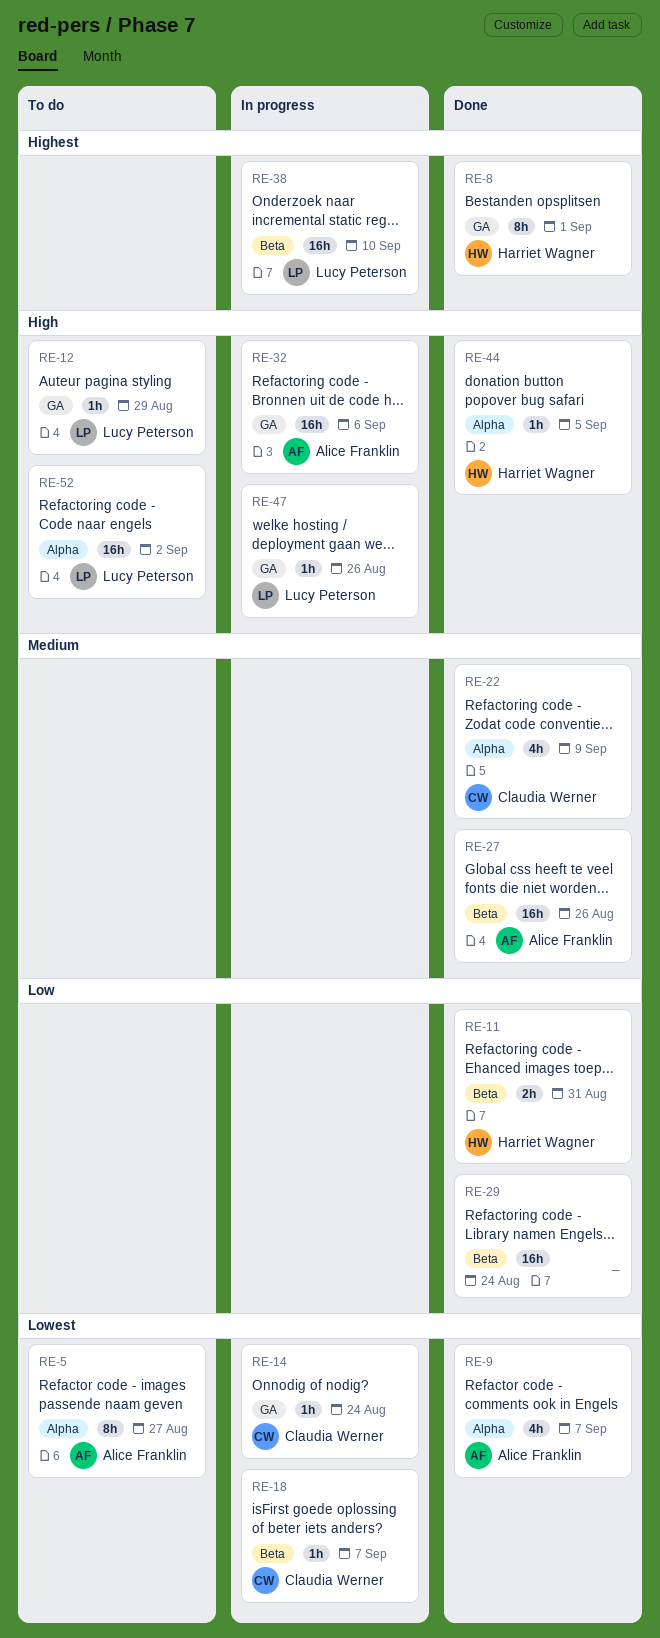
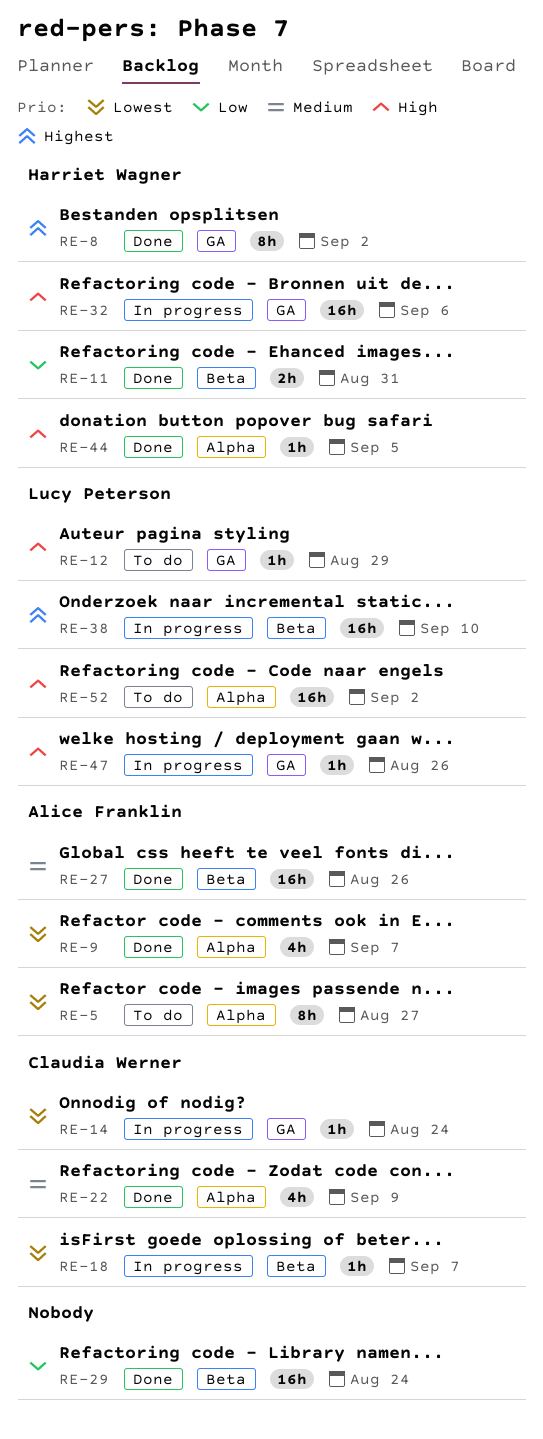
RE-8, due: Sep 1 -> Sep 2
RE-32, owner: Alice Franklin -> Harriet Wagner

